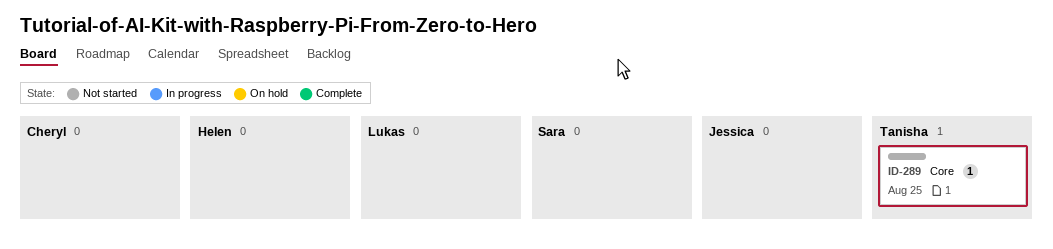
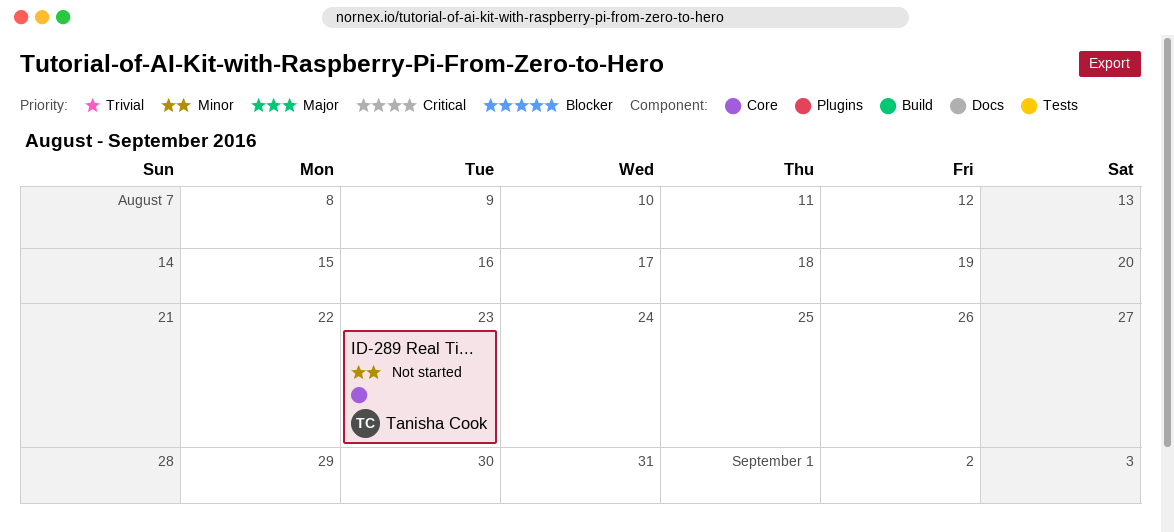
ID-289, due: Aug 25 -> Aug 23

